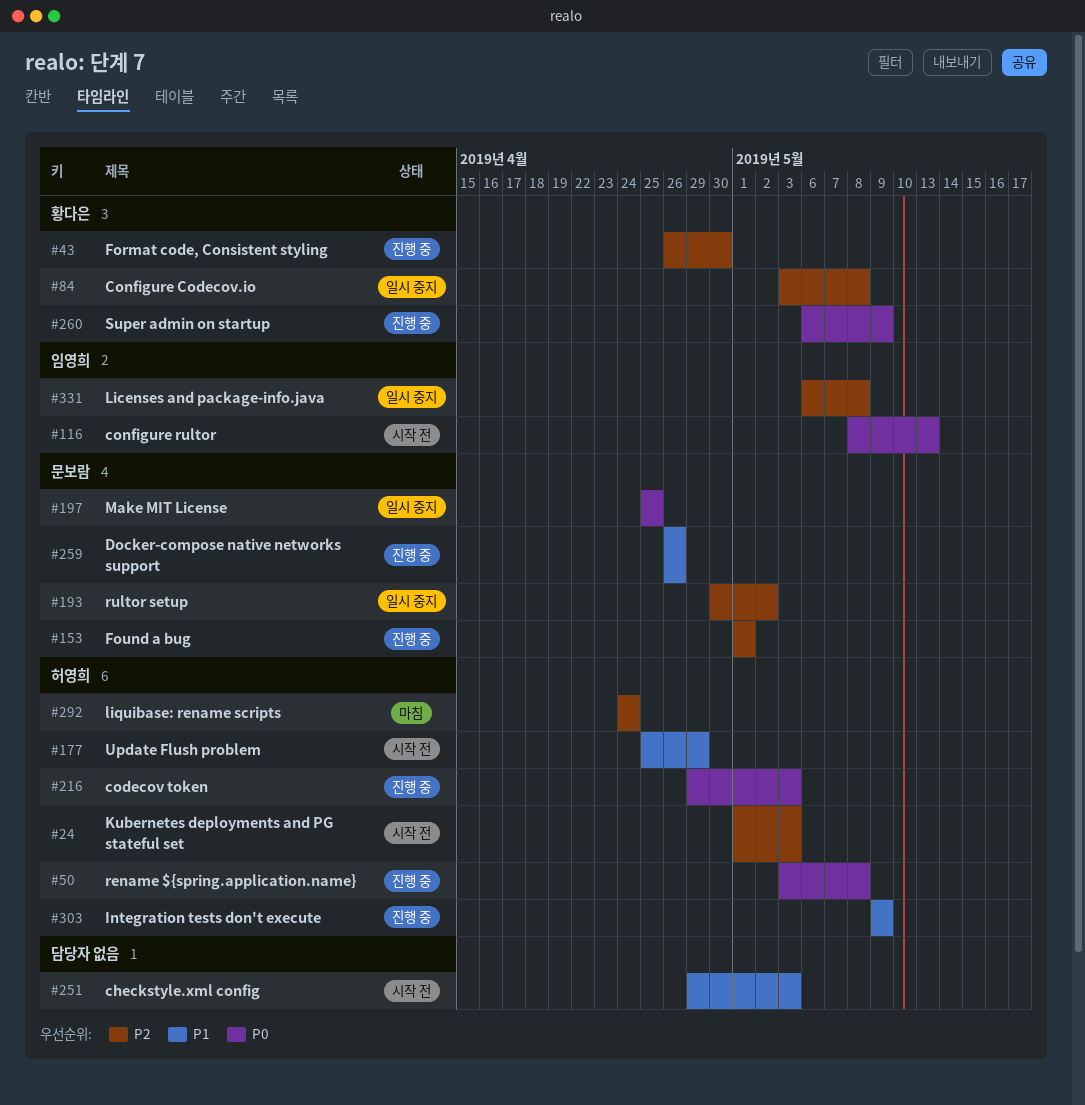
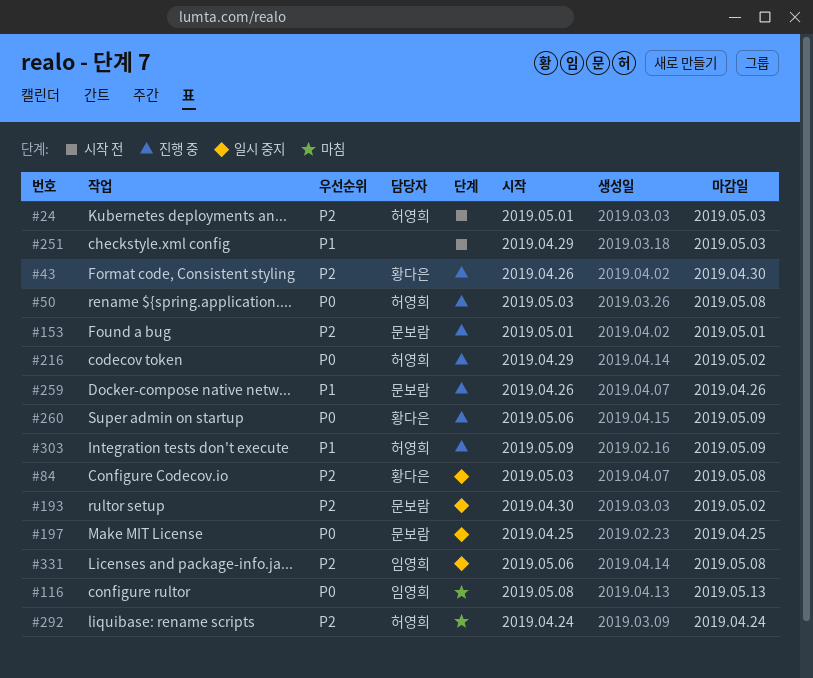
#116, status: 시작 전 -> 마침
#177: present -> none
#216, due: May 3 -> May 2

